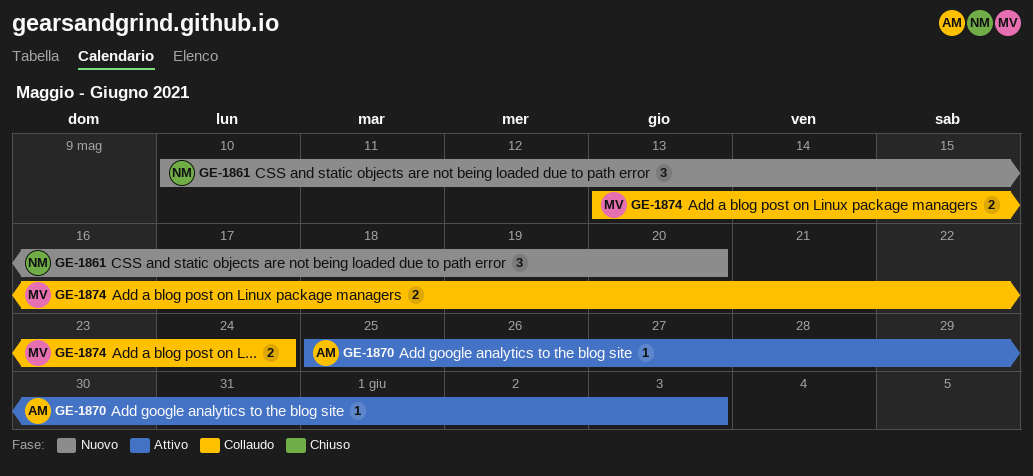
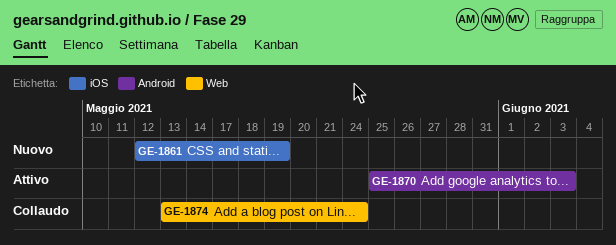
GE-1861, start: May 10 -> May 12
GE-1861, due: May 20 -> May 19

